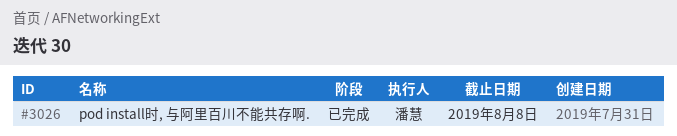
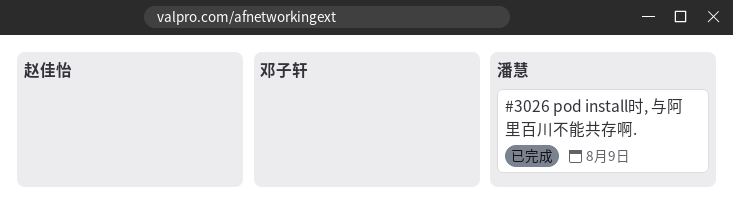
#3026, due: Aug 8 -> Aug 9

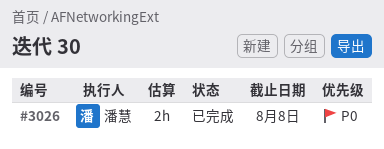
#3026, due: Aug 9 -> Aug 8

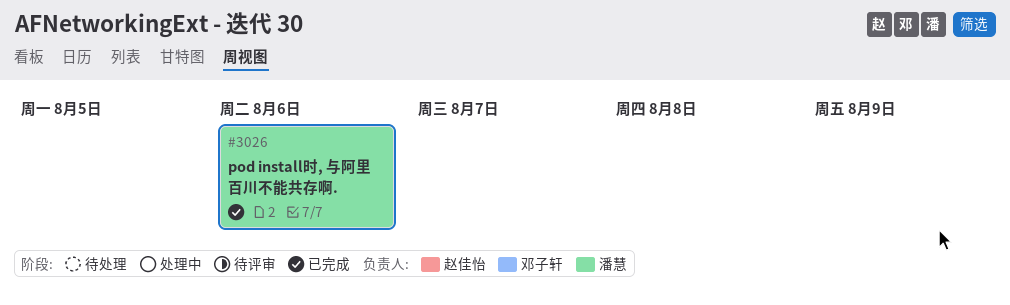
#3026, due: Aug 8 -> Aug 6

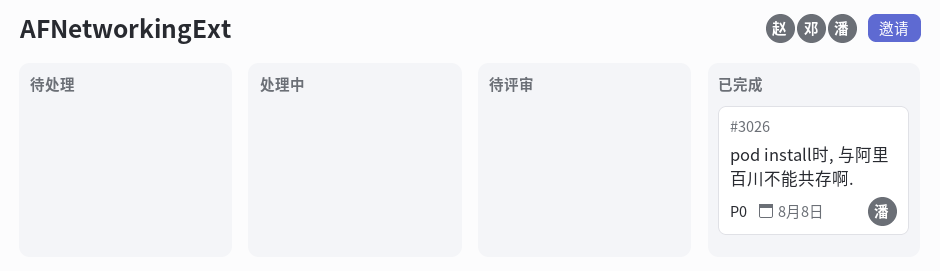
#3026, due: Aug 6 -> Aug 8

